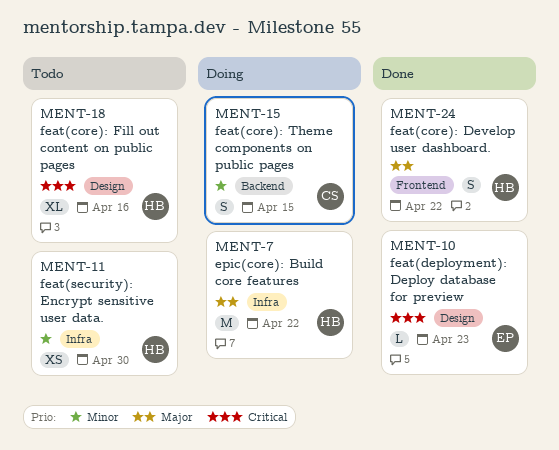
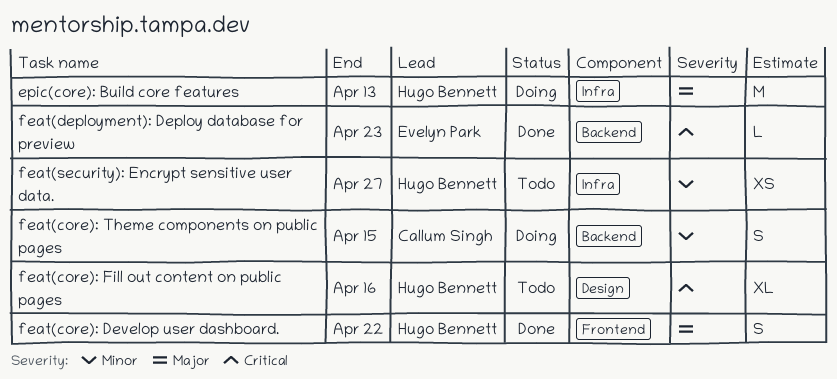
epic(core): Build core features, due: Apr 22 -> Apr 13
feat(deployment): Deploy database for preview, label: Design -> Backend
feat(security): Encrypt sensitive user data., due: Apr 30 -> Apr 27

